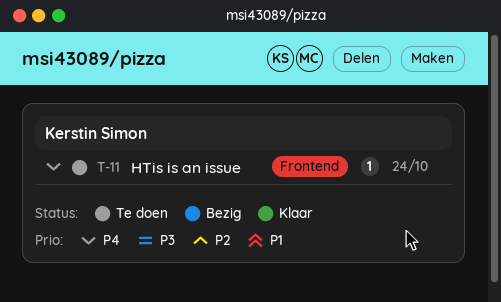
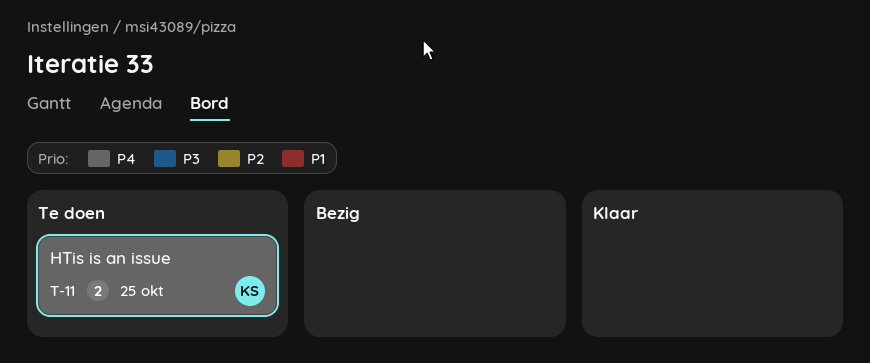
T-11, estimate: 1 -> 2
T-11, due: Oct 24 -> Oct 25

